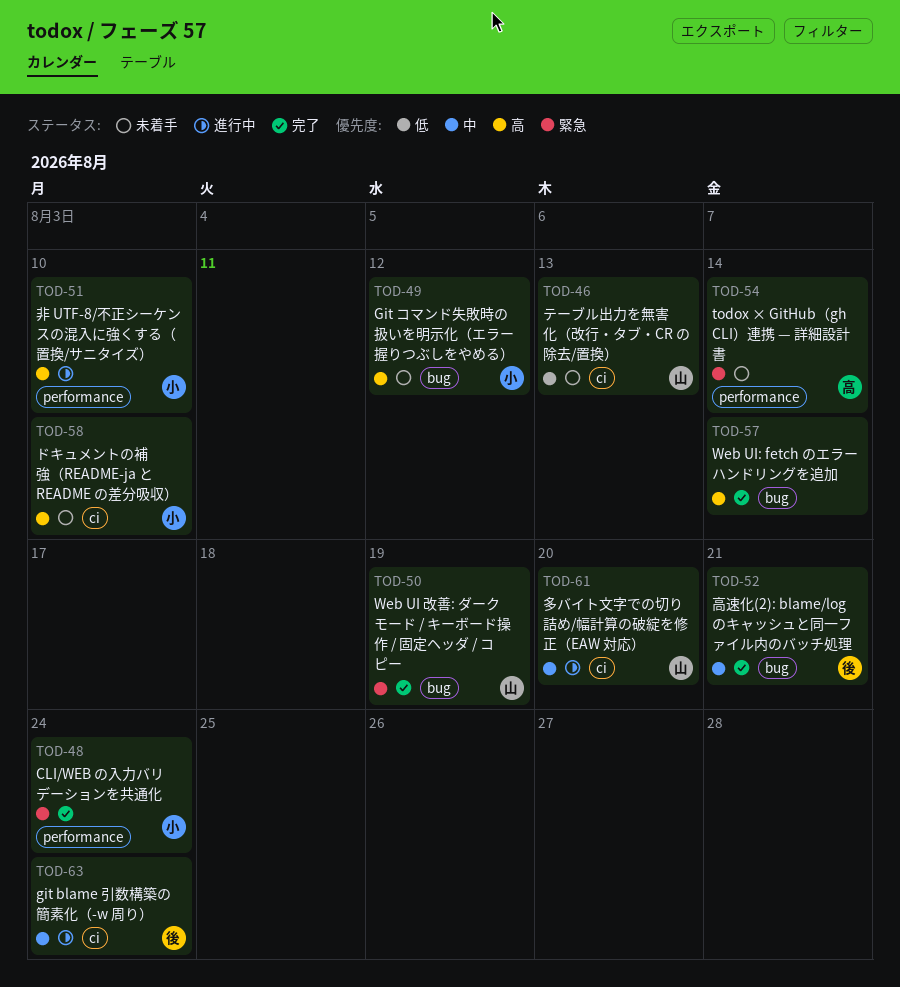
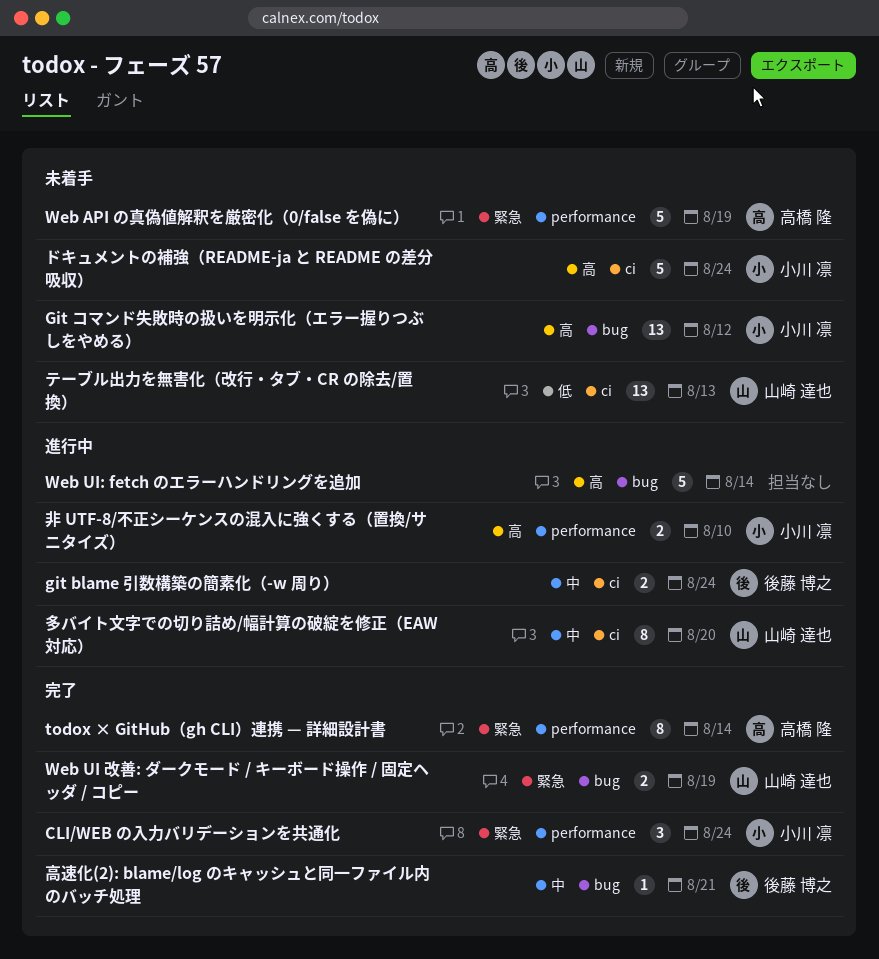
todox × GitHub（gh CLI）連携 — 詳細設計書, status: 未着手 -> 完了
Web API の真偽値解釈を厳密化（0/false を偽に）: none -> present
Web UI: fetch のエラーハンドリングを追加, status: 完了 -> 進行中
ドキュメントの補強（README-ja と README の差分吸収）, due: Aug 10 -> Aug 24

